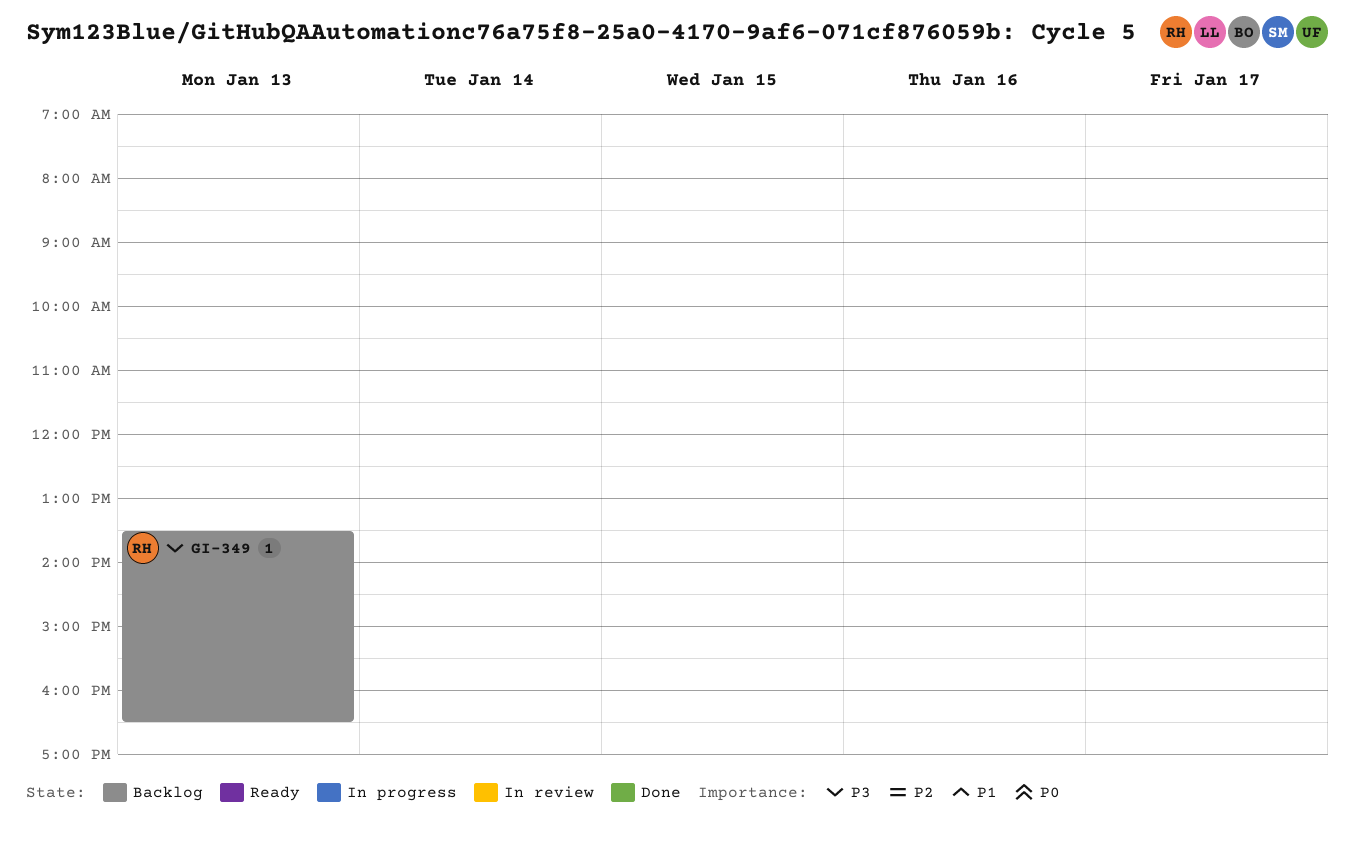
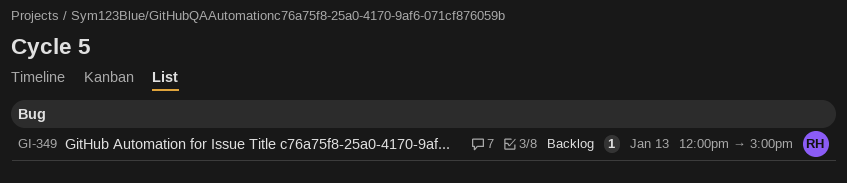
GI-349, begins: 13:30 -> 12:00
GI-349, ends: 16:30 -> 15:00

